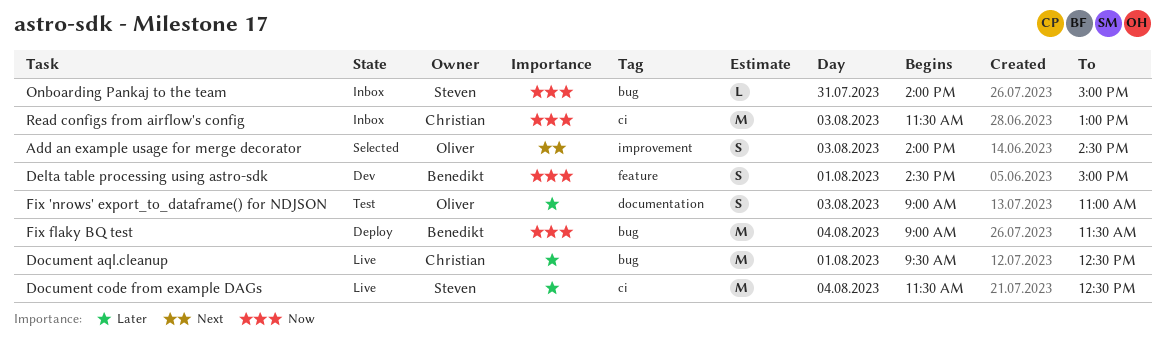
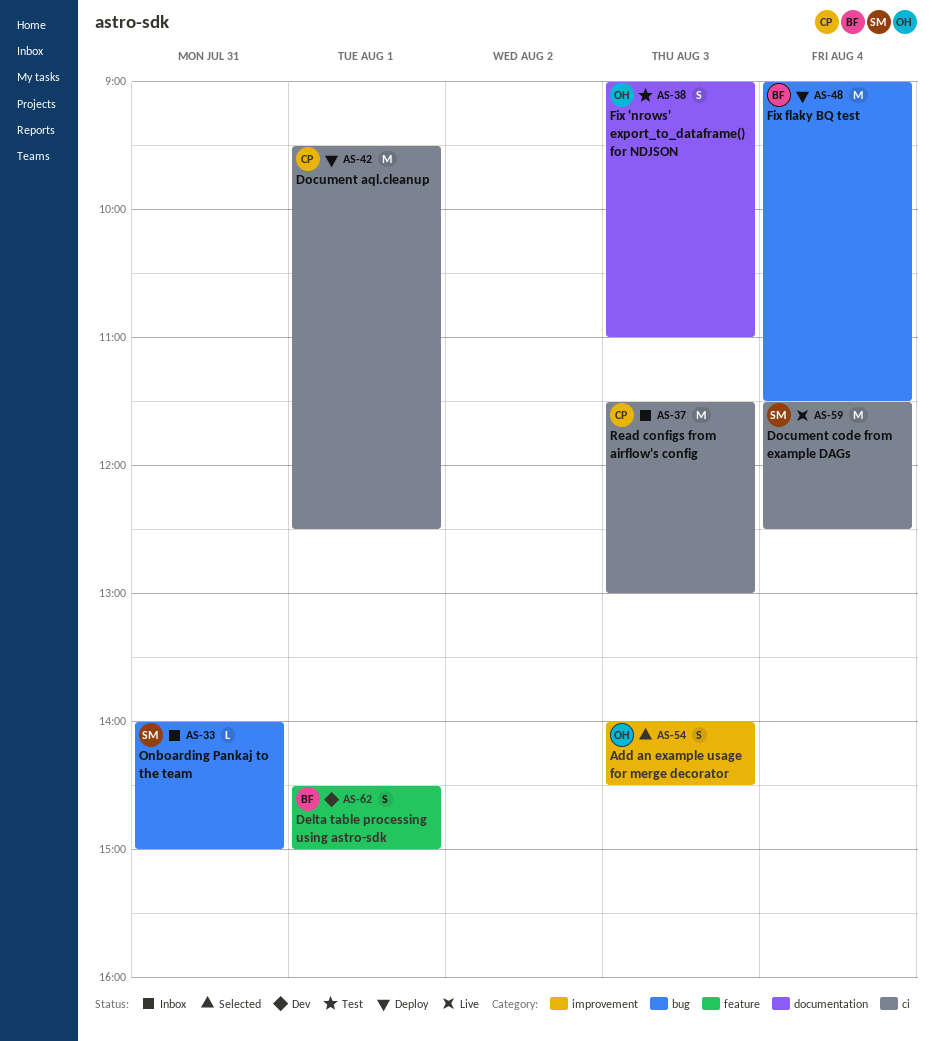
Document aql.cleanup, status: Live -> Deploy
Document aql.cleanup, label: bug -> ci

